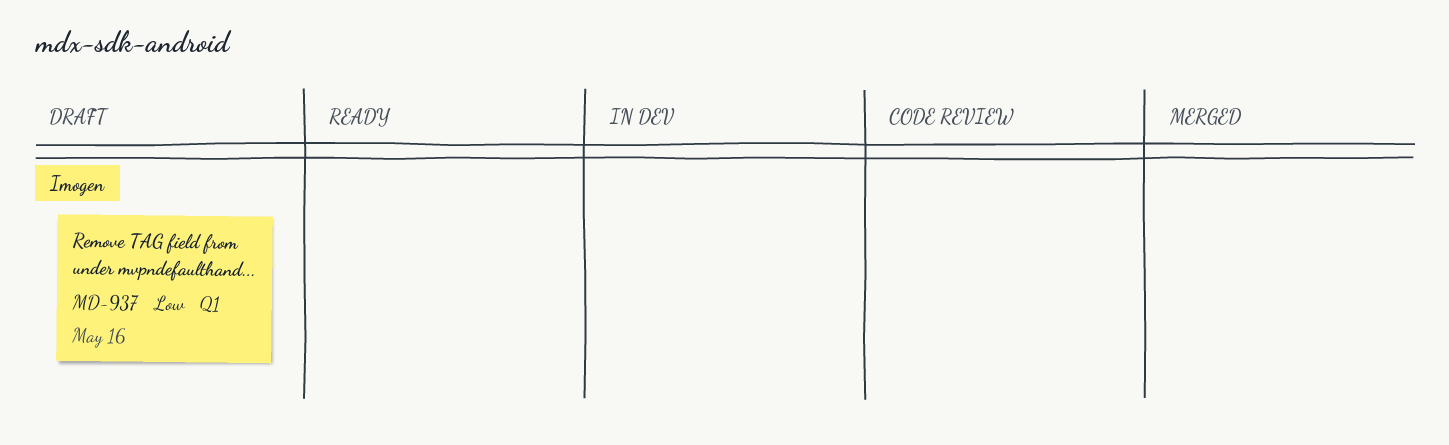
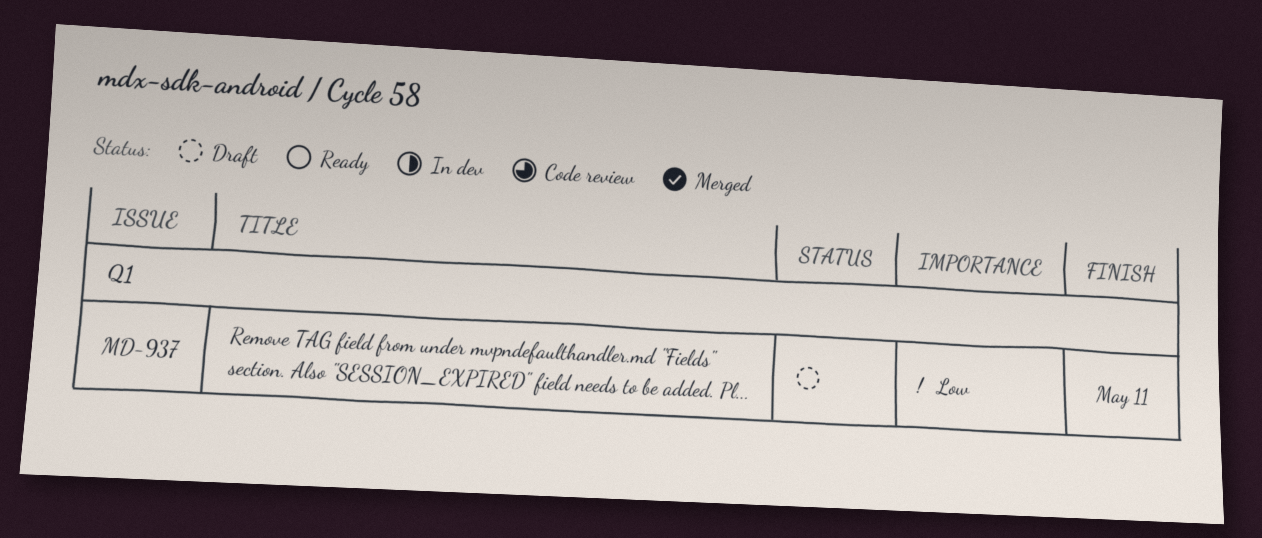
MD-937, due: May 16 -> May 11

